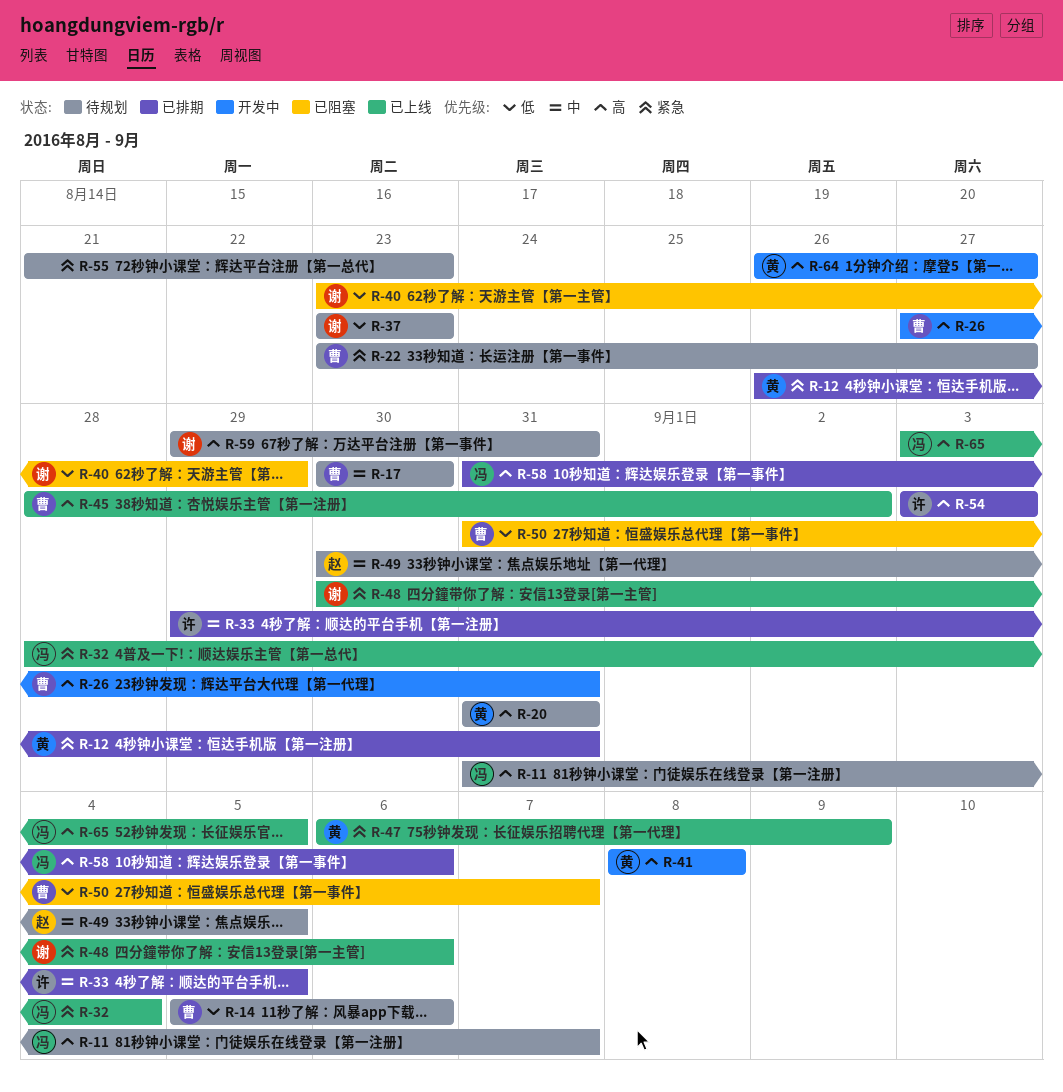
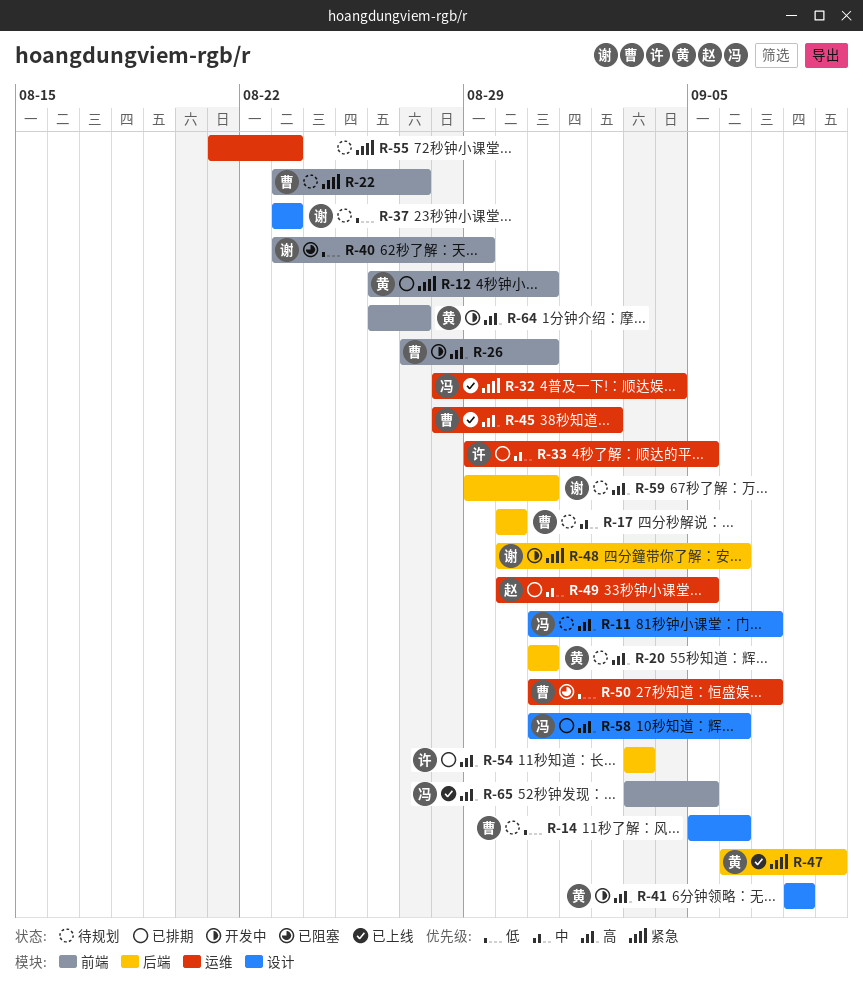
R-48, status: 已上线 -> 开发中
R-49, status: 待规划 -> 已排期

